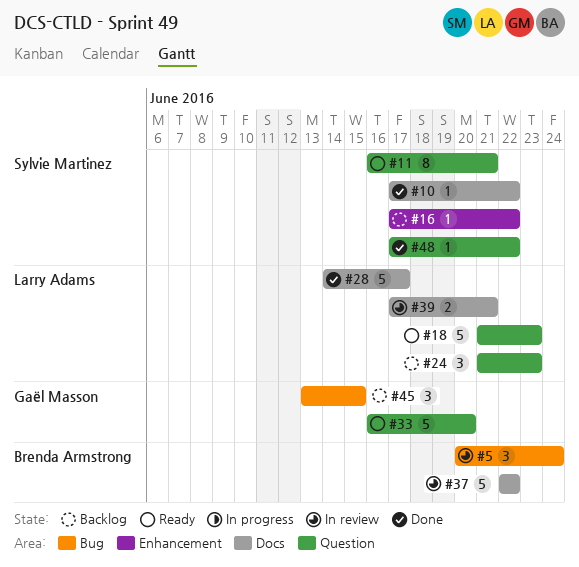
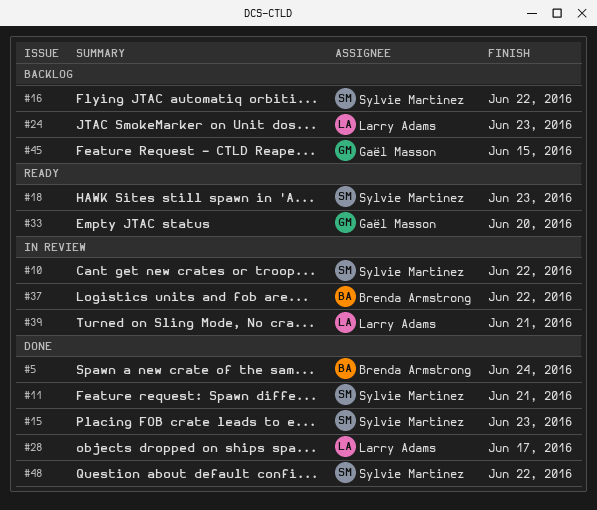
#5, status: In review -> Done
#10, status: Done -> In review
#11, status: Ready -> Done
#15: none -> present
#18, owner: Larry Adams -> Sylvie Martinez

